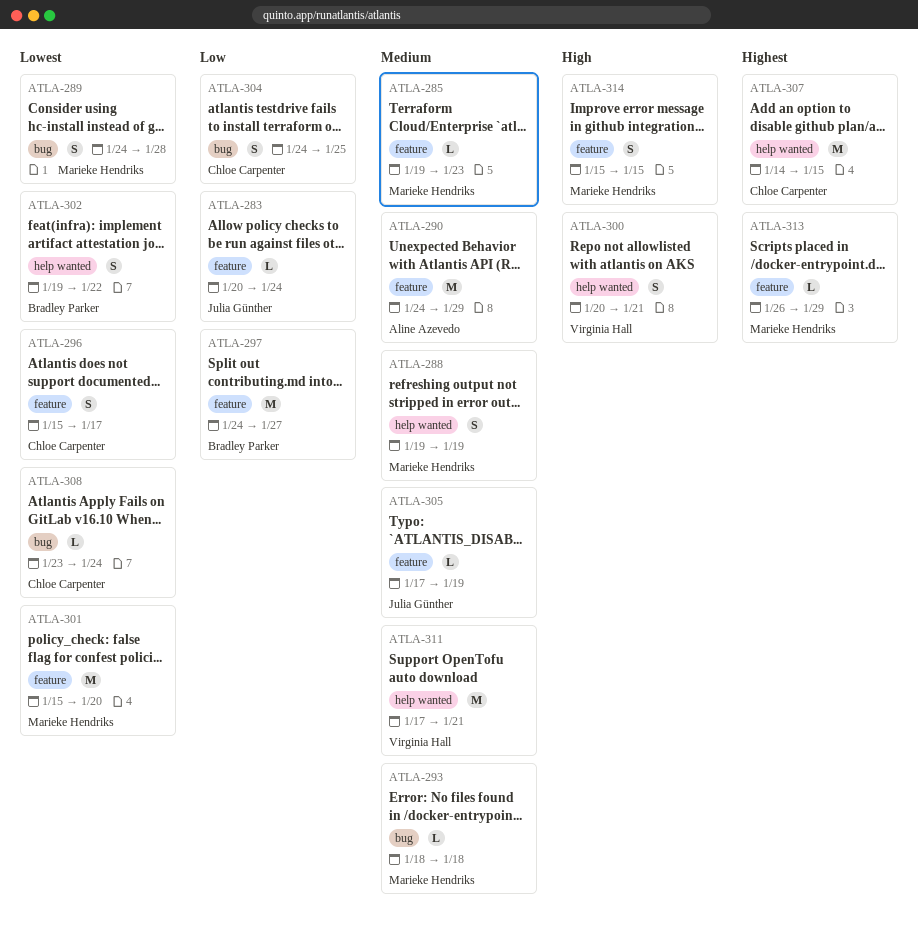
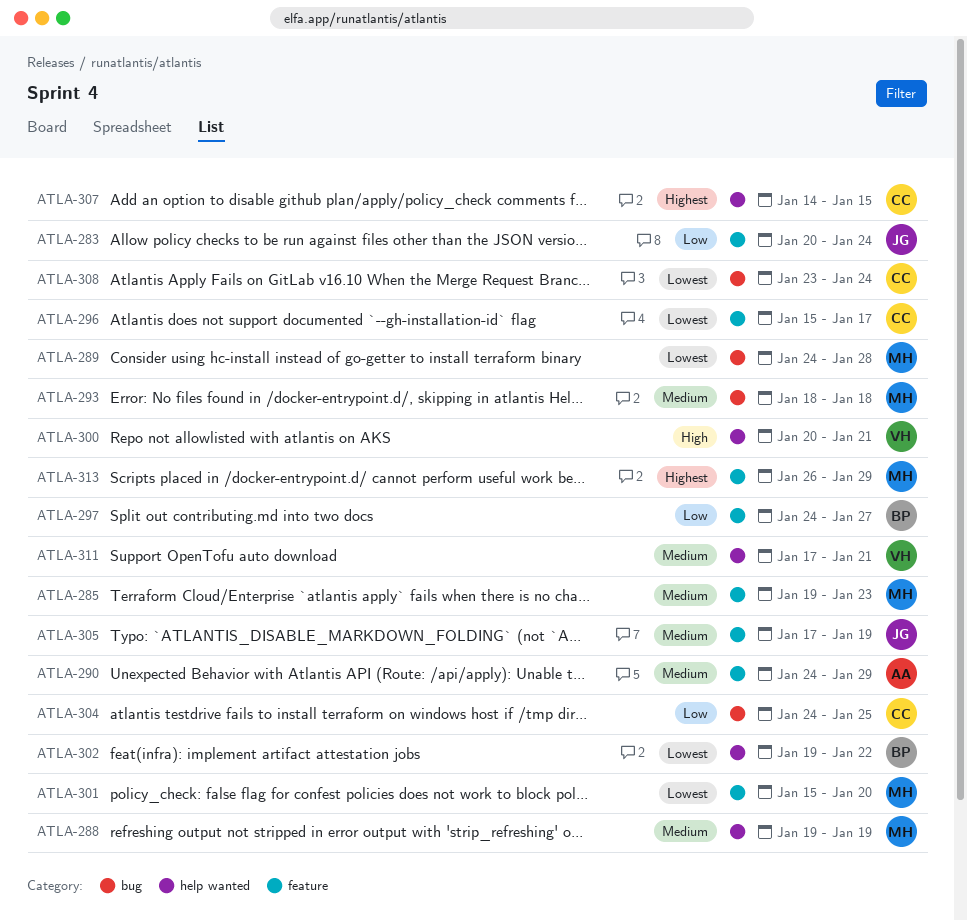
ATLA-314: present -> none

